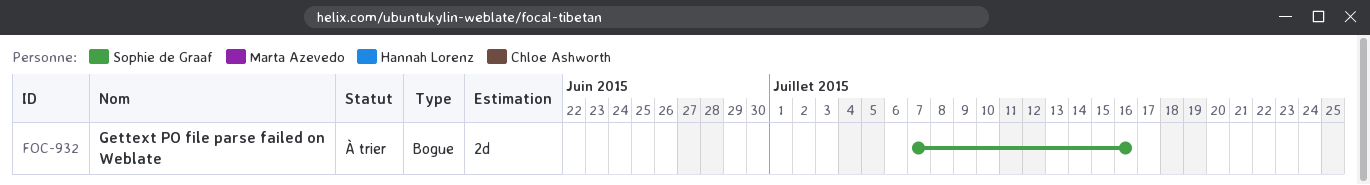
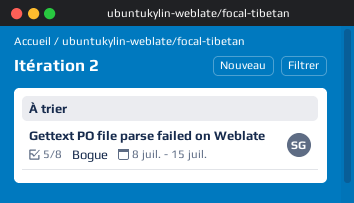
Gettext PO file parse failed on Weblate, start: Jul 7 -> Jul 8
Gettext PO file parse failed on Weblate, due: Jul 16 -> Jul 15

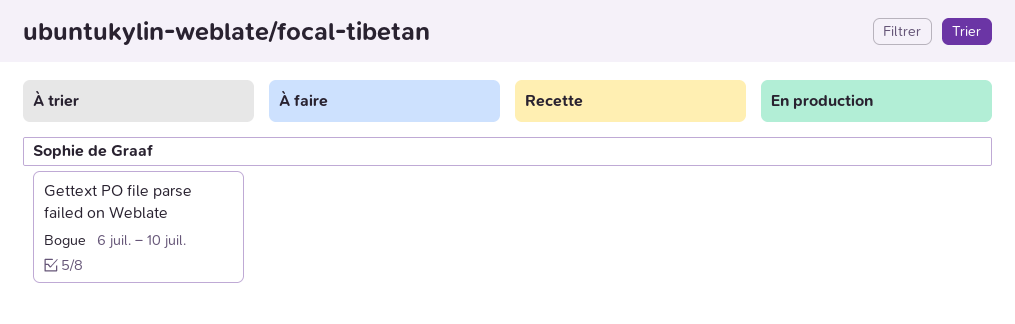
Gettext PO file parse failed on Weblate, start: Jul 8 -> Jul 6
Gettext PO file parse failed on Weblate, due: Jul 15 -> Jul 10

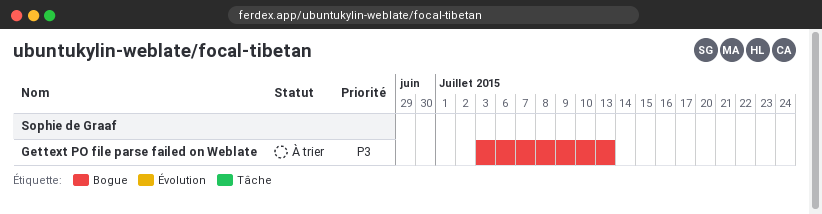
Gettext PO file parse failed on Weblate, start: Jul 6 -> Jul 3
Gettext PO file parse failed on Weblate, due: Jul 10 -> Jul 13

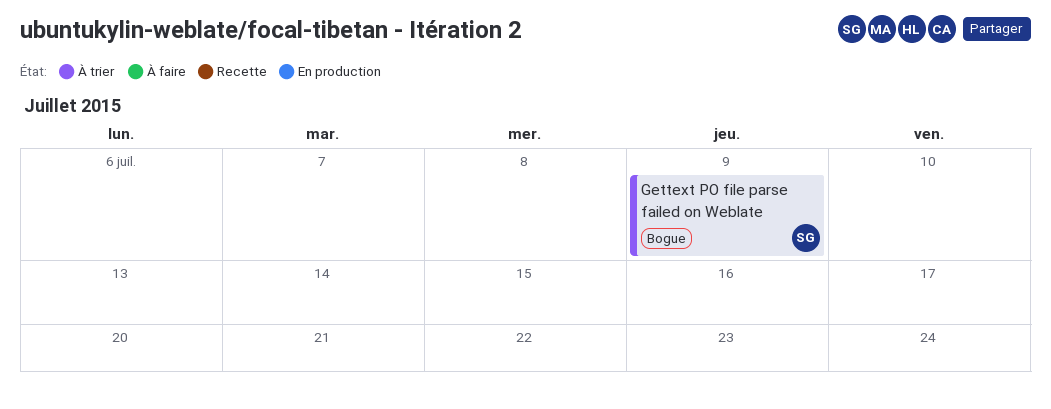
Gettext PO file parse failed on Weblate, due: Jul 13 -> Jul 9

